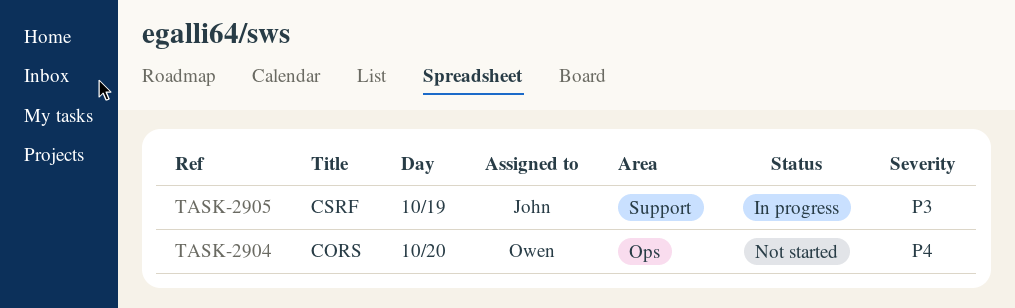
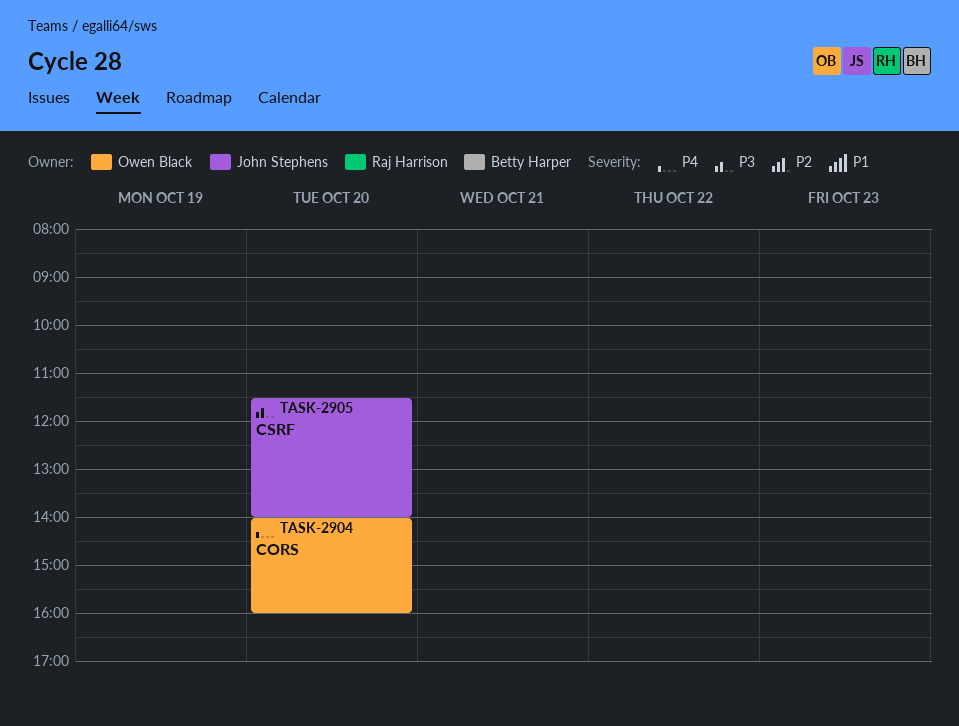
TASK-2905, day: Oct 19 -> Oct 20

